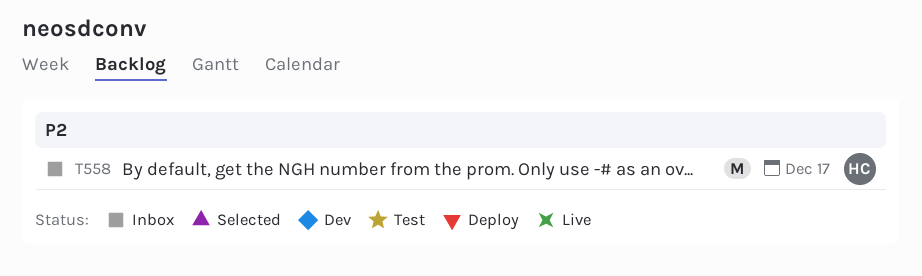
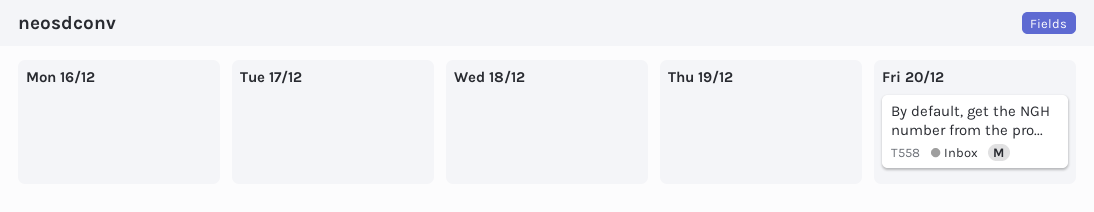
T558, due: Dec 17 -> Dec 20

